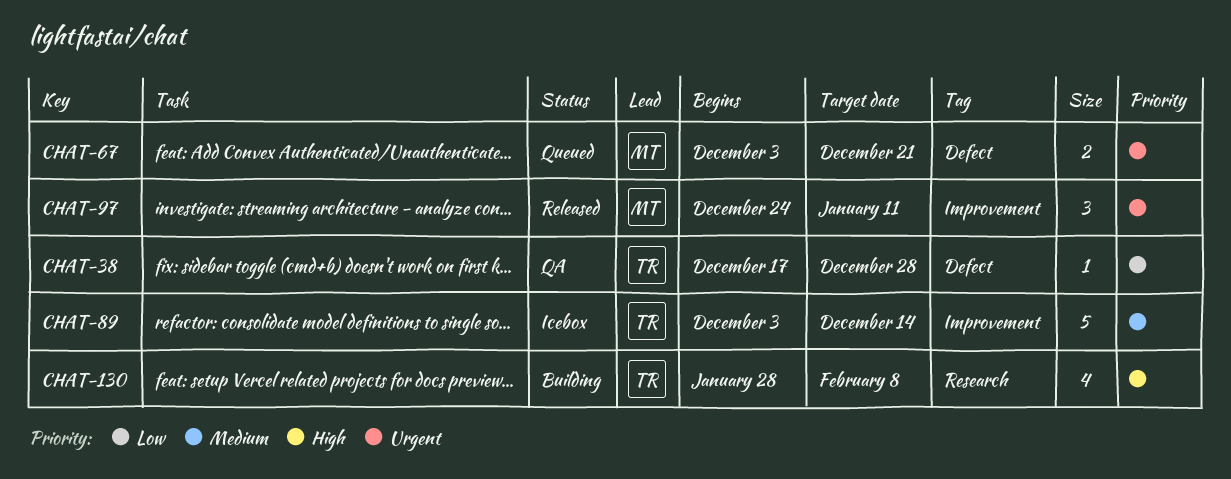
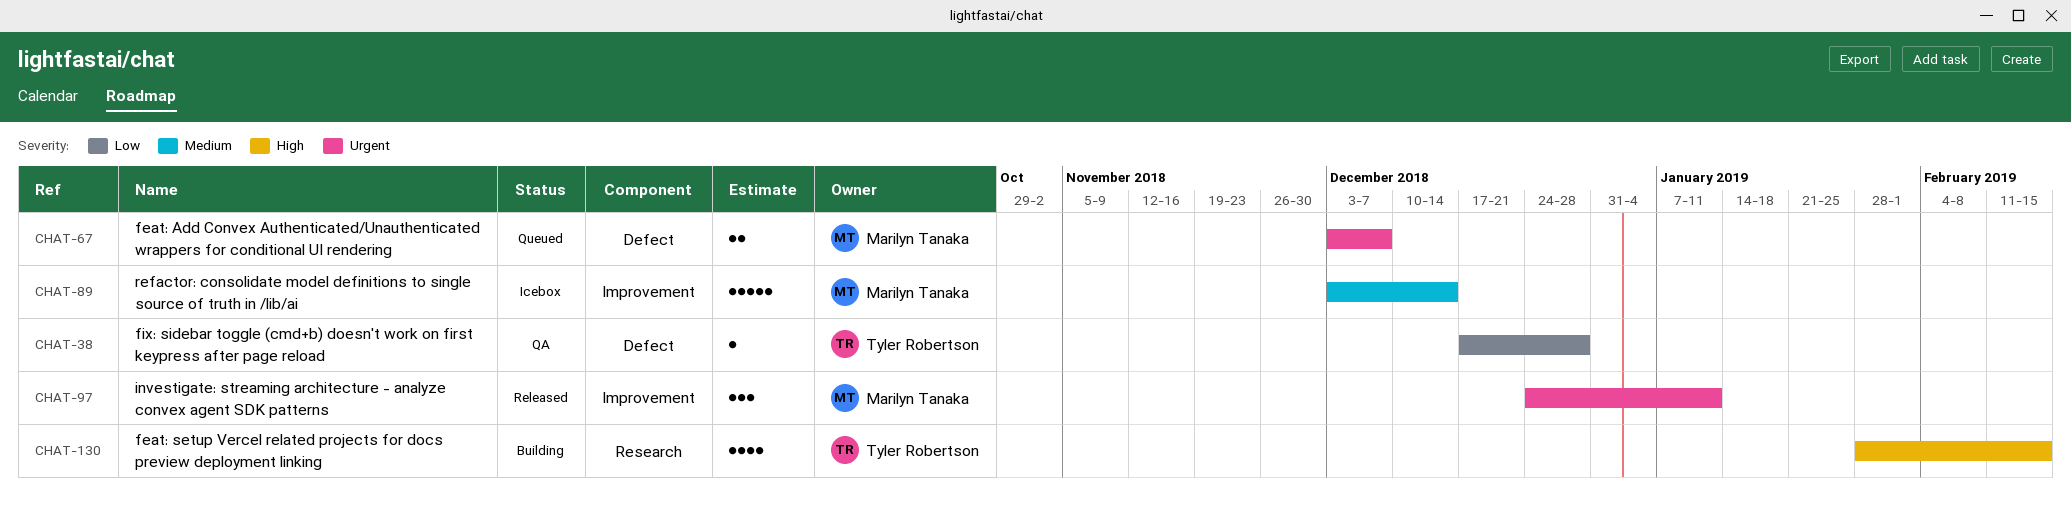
CHAT-67, due: Dec 21 -> Dec 7
CHAT-89, owner: Tyler Robertson -> Marilyn Tanaka
CHAT-130, due: Feb 8 -> Feb 15

